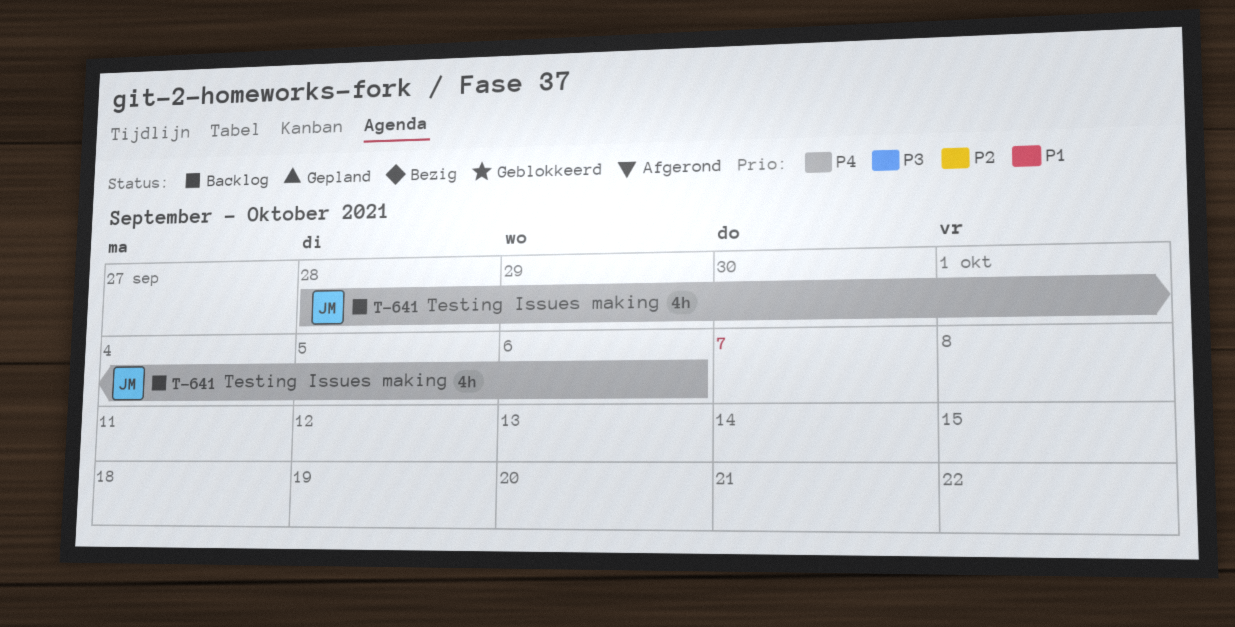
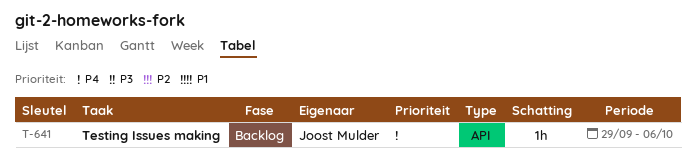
T-641, estimate: 4h -> 1h
T-641, start: Sep 28 -> Sep 29

